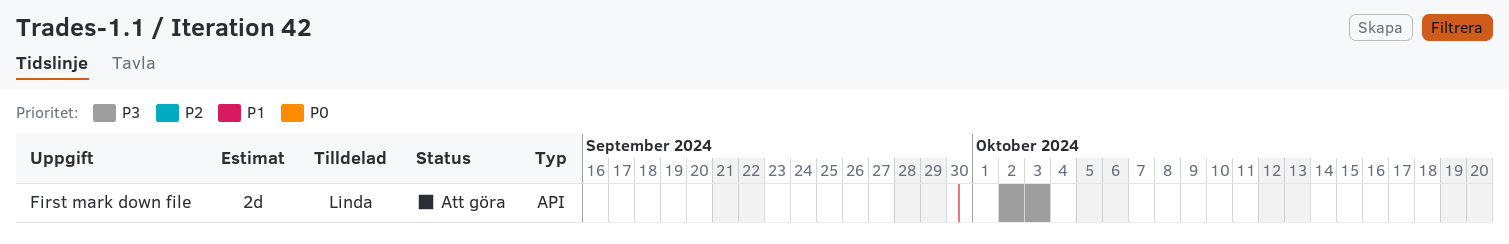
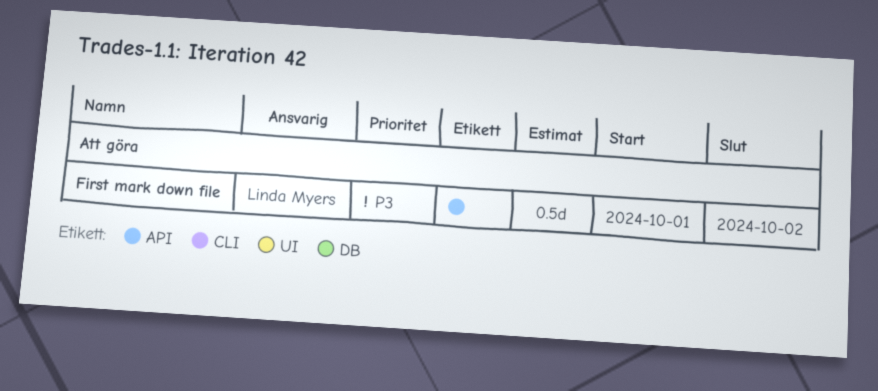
First mark down file, estimate: 2d -> 0.5d
First mark down file, start: Oct 2 -> Oct 1
First mark down file, due: Oct 3 -> Oct 2

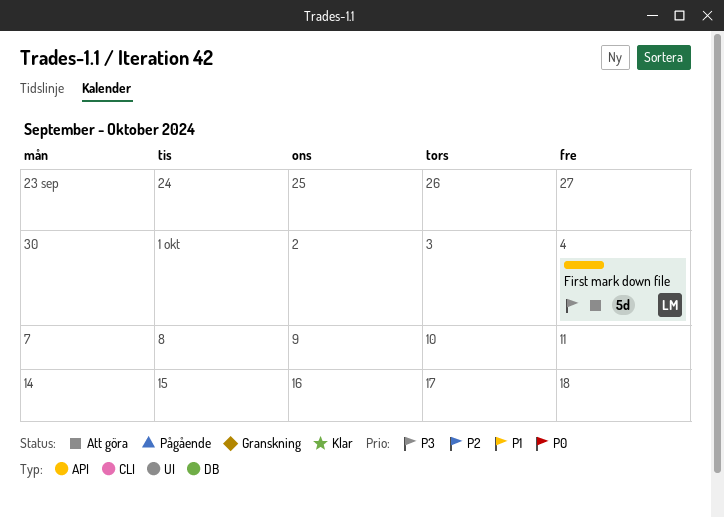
First mark down file, estimate: 0.5d -> 5d
First mark down file, due: Oct 2 -> Oct 4

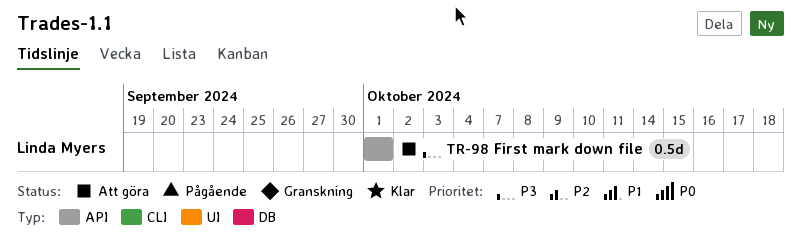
First mark down file, estimate: 5d -> 0.5d
First mark down file, due: Oct 4 -> Oct 1

